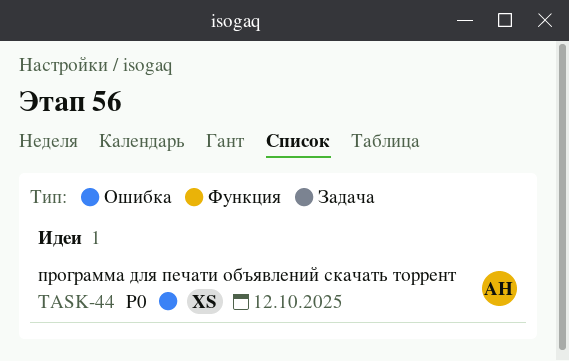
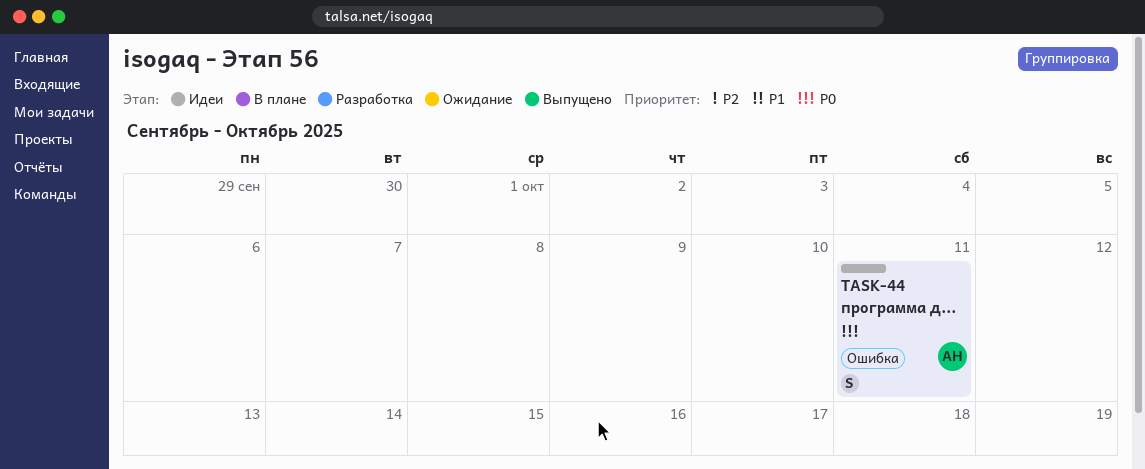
TASK-44, estimate: XS -> S
TASK-44, due: Oct 12 -> Oct 11

